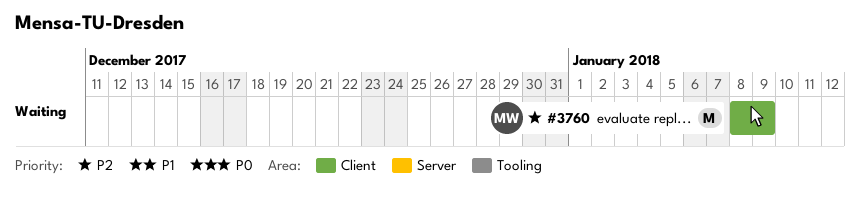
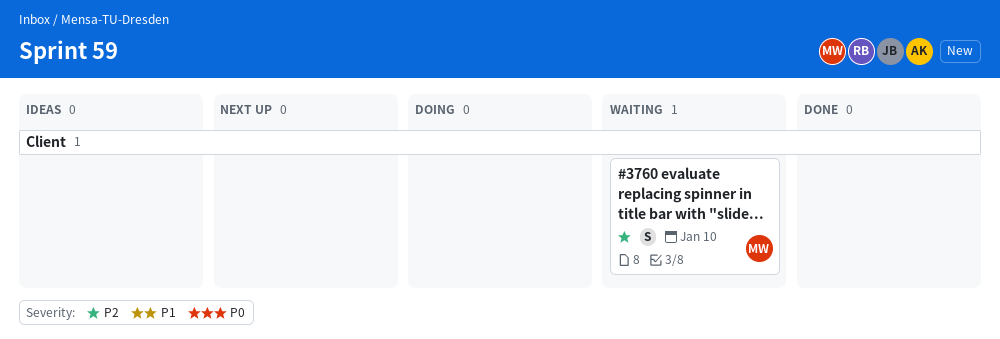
#3760, estimate: M -> S
#3760, due: Jan 9 -> Jan 10

